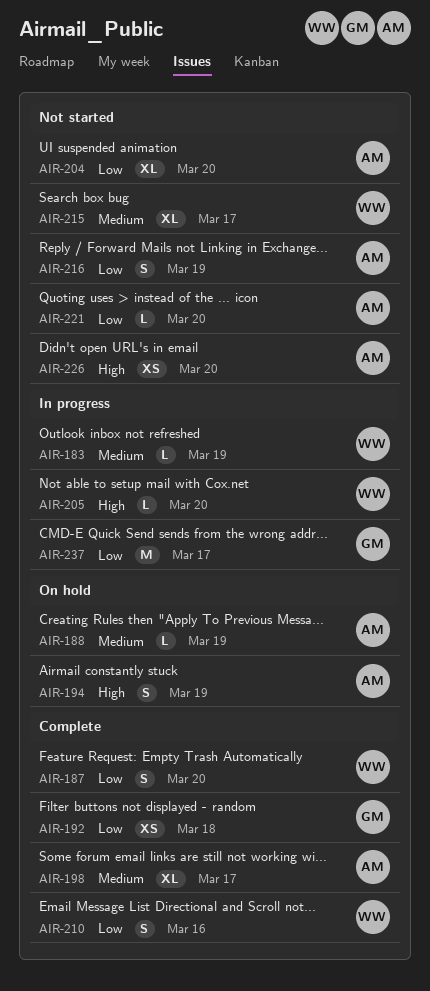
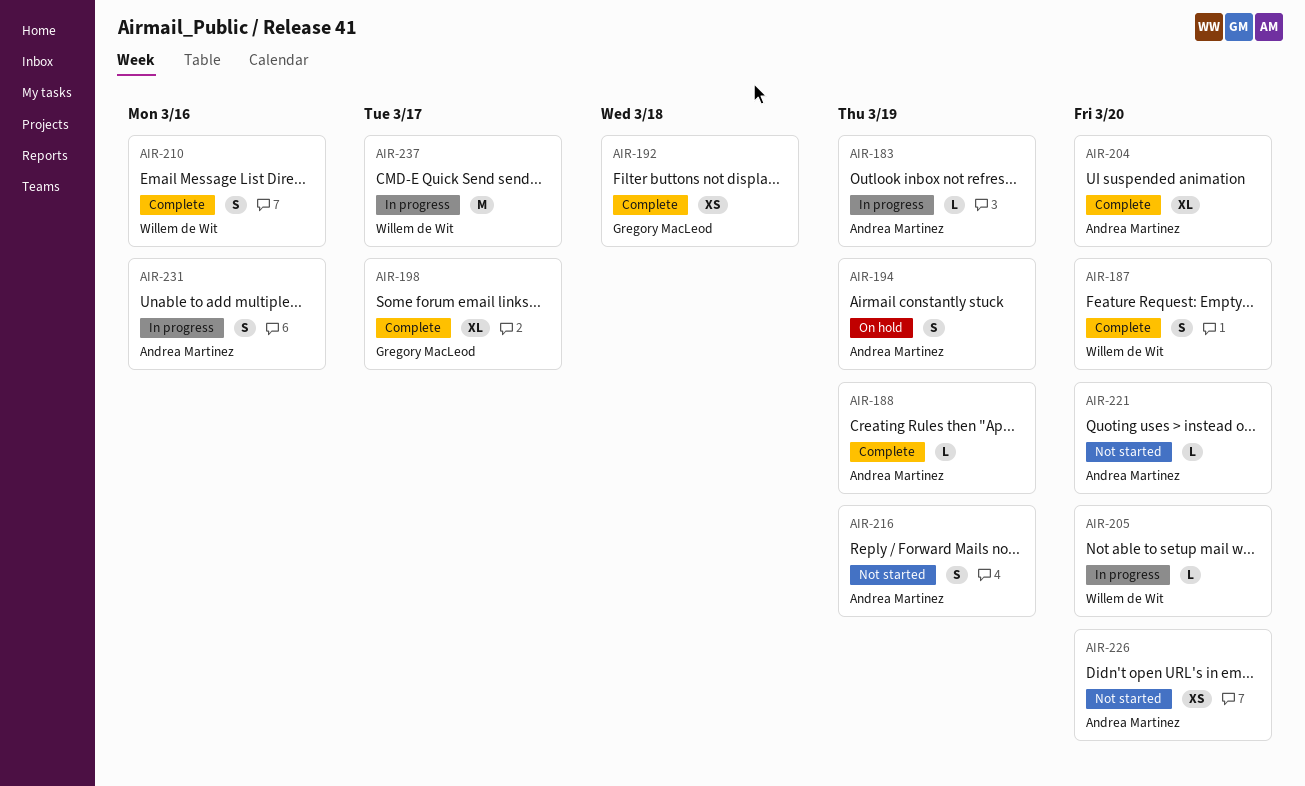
AIR-183, owner: Willem de Wit -> Andrea Martinez
AIR-188, status: On hold -> Complete
AIR-198, owner: Andrea Martinez -> Gregory MacLeod
AIR-204, status: Not started -> Complete
AIR-215: present -> none
AIR-231: none -> present
AIR-237, owner: Gregory MacLeod -> Willem de Wit

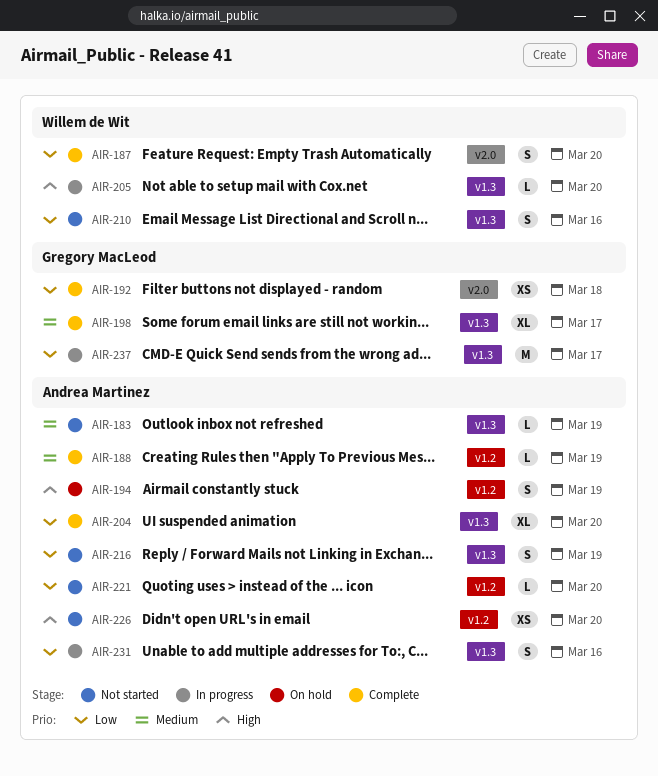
AIR-183, status: In progress -> Not started
AIR-210, status: Complete -> Not started
AIR-237, owner: Willem de Wit -> Gregory MacLeod

